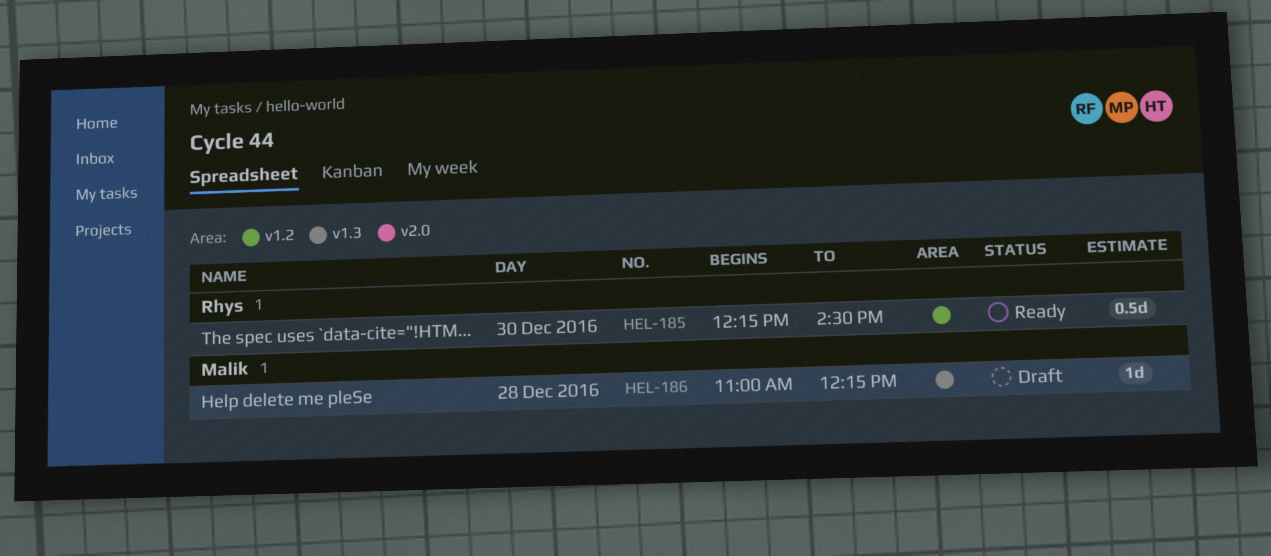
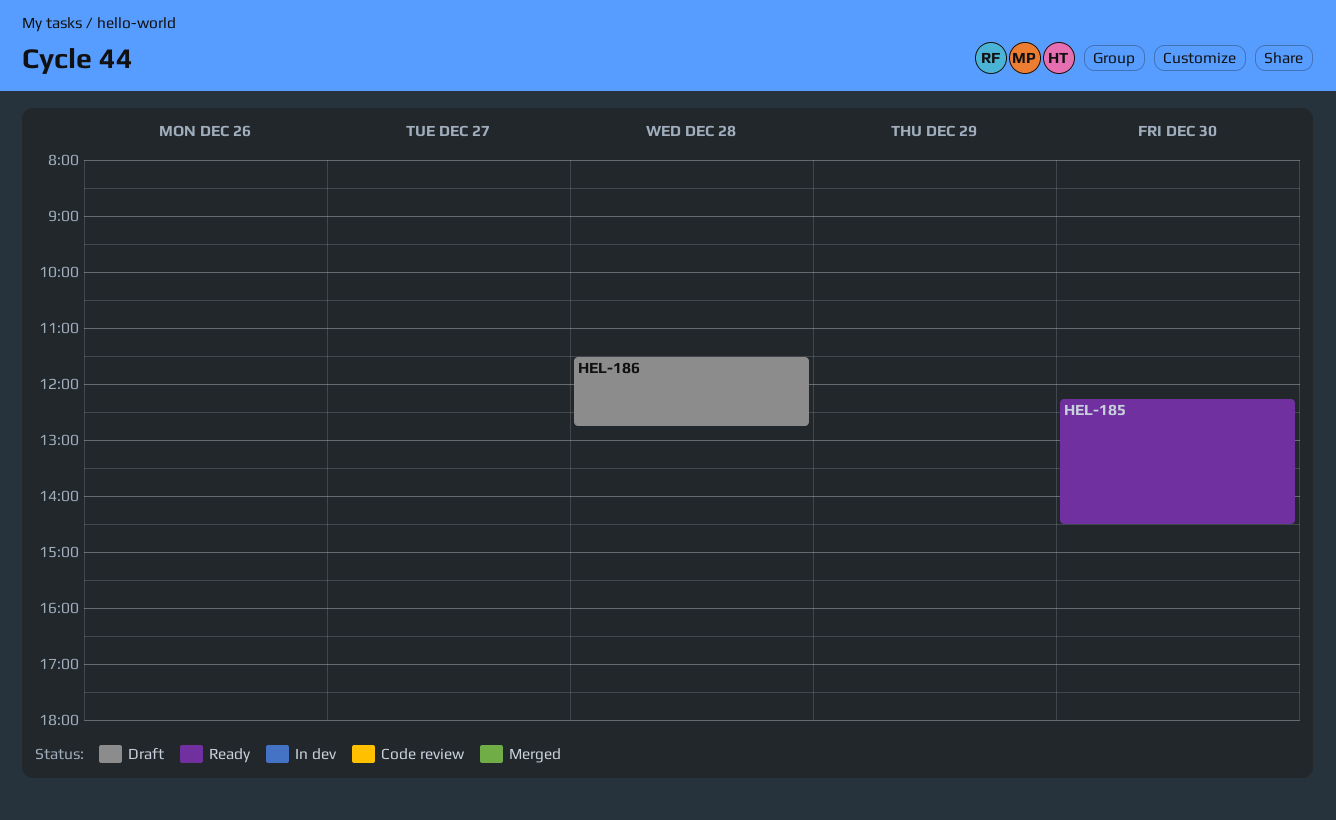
HEL-186, begins: 11:00 -> 11:30
HEL-186, ends: 12:15 -> 12:45

